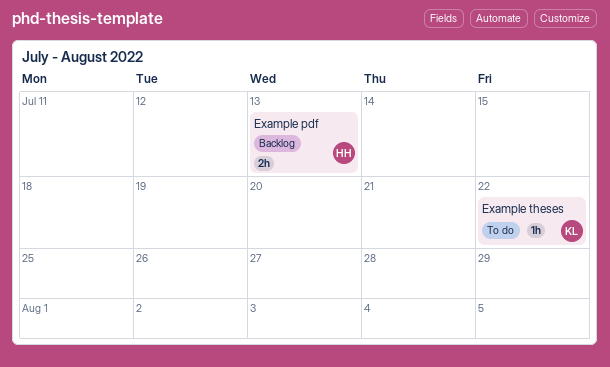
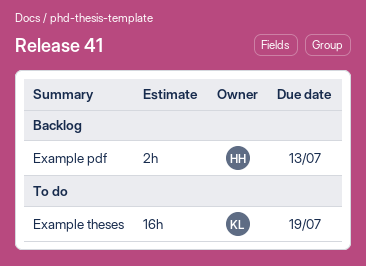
Example theses, estimate: 1h -> 16h
Example theses, due: Jul 22 -> Jul 19

